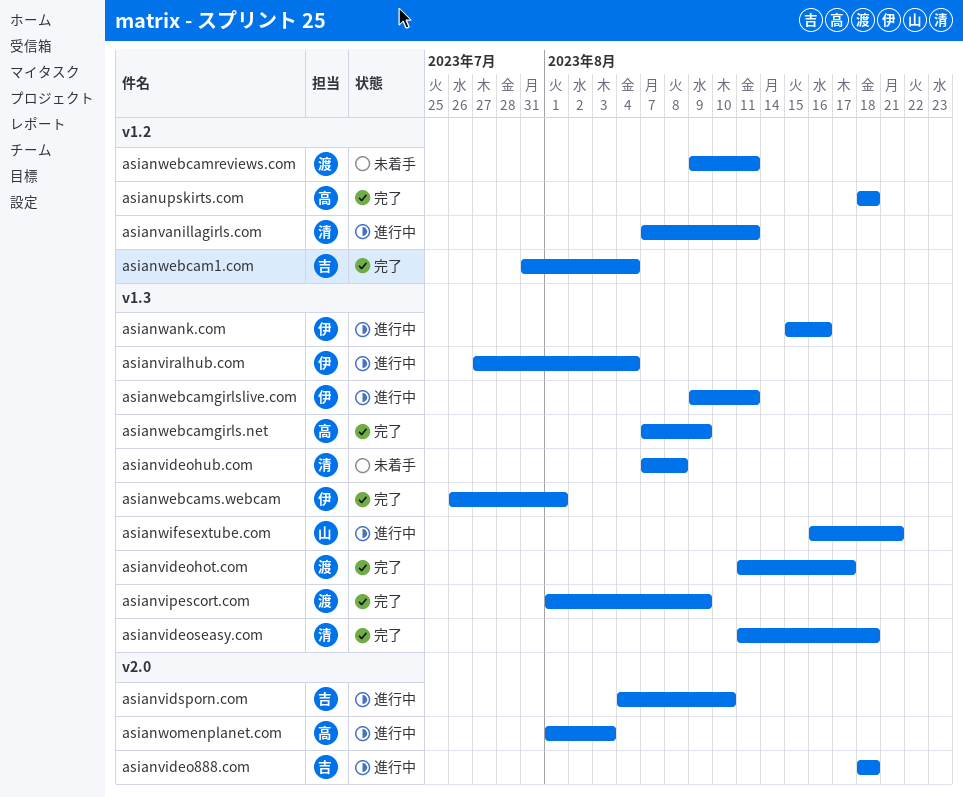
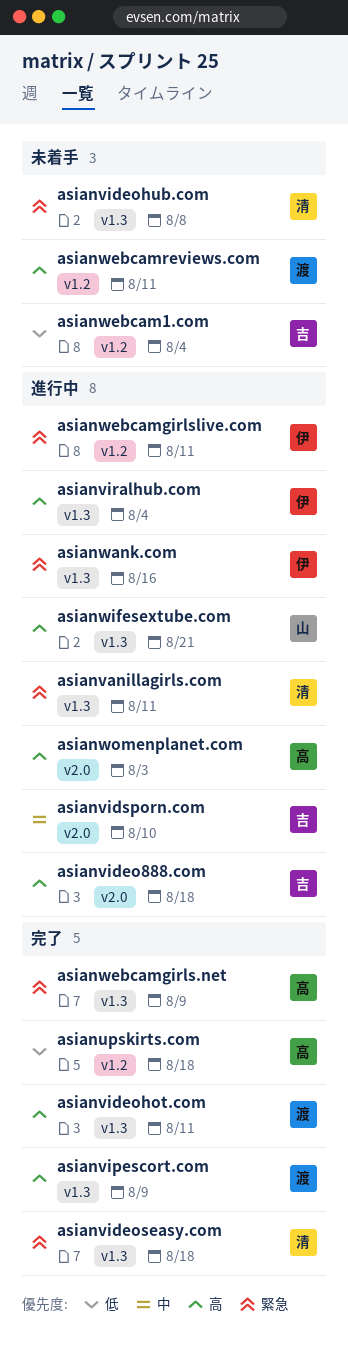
asianvanillagirls.com, label: v1.2 -> v1.3
asianvideohot.com, due: Aug 17 -> Aug 11
asianwebcam1.com, status: 完了 -> 未着手
asianwebcamgirlslive.com, label: v1.3 -> v1.2
asianwebcams.webcam: present -> none

